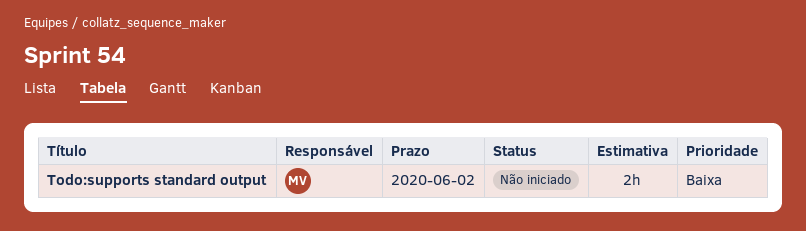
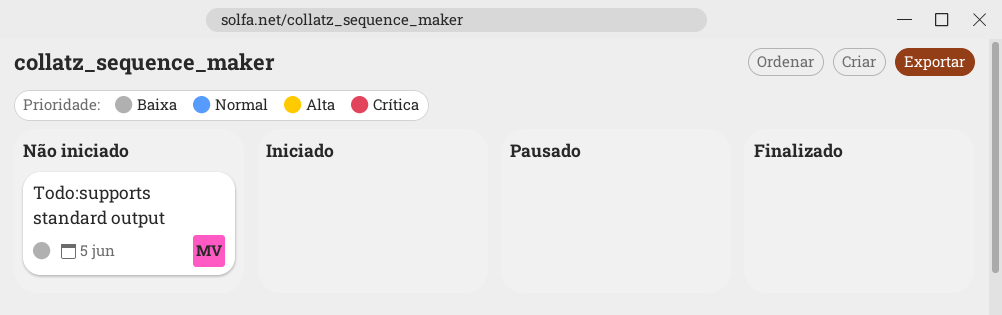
Todo:supports standard output, due: Jun 2 -> Jun 5

